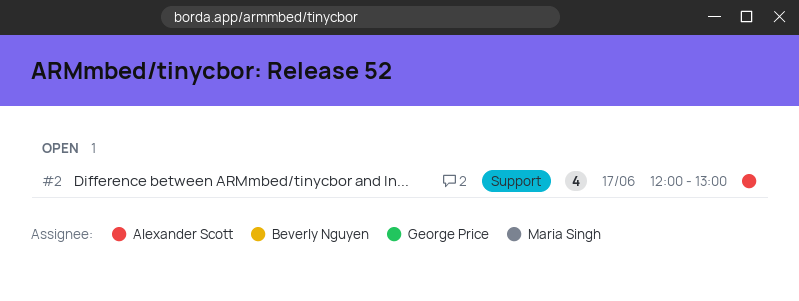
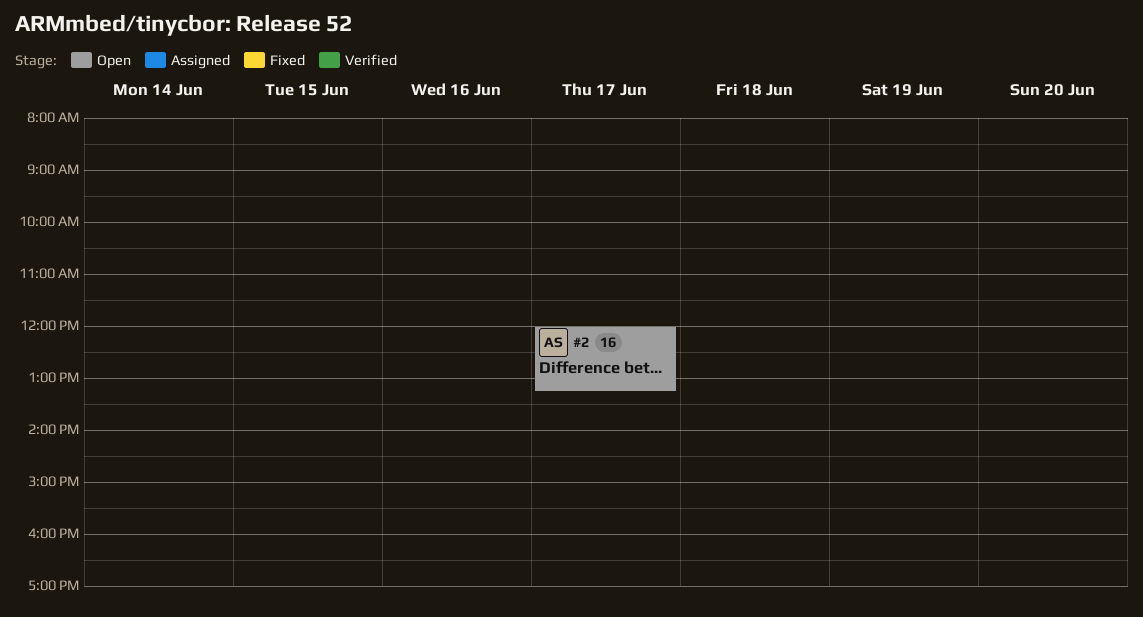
#2, estimate: 4 -> 16
#2, ends: 13:00 -> 13:15

